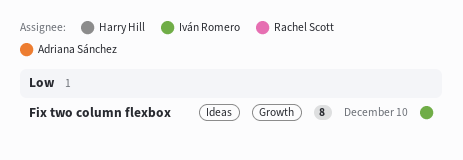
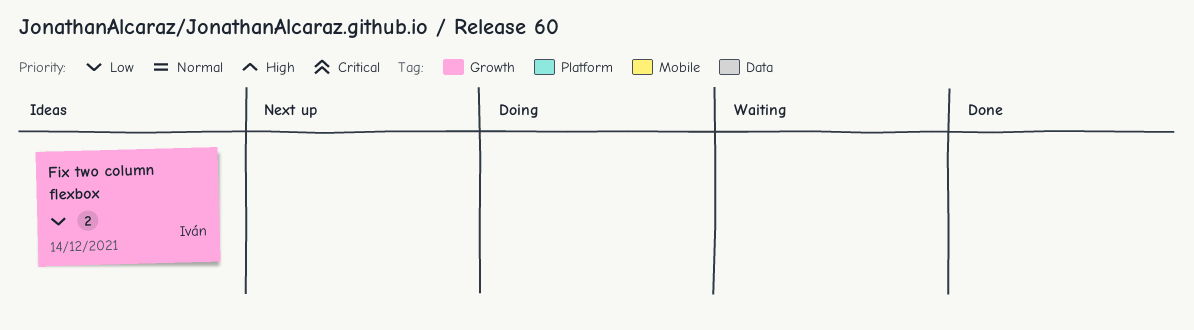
Fix two column flexbox, estimate: 8 -> 2
Fix two column flexbox, due: Dec 10 -> Dec 14

